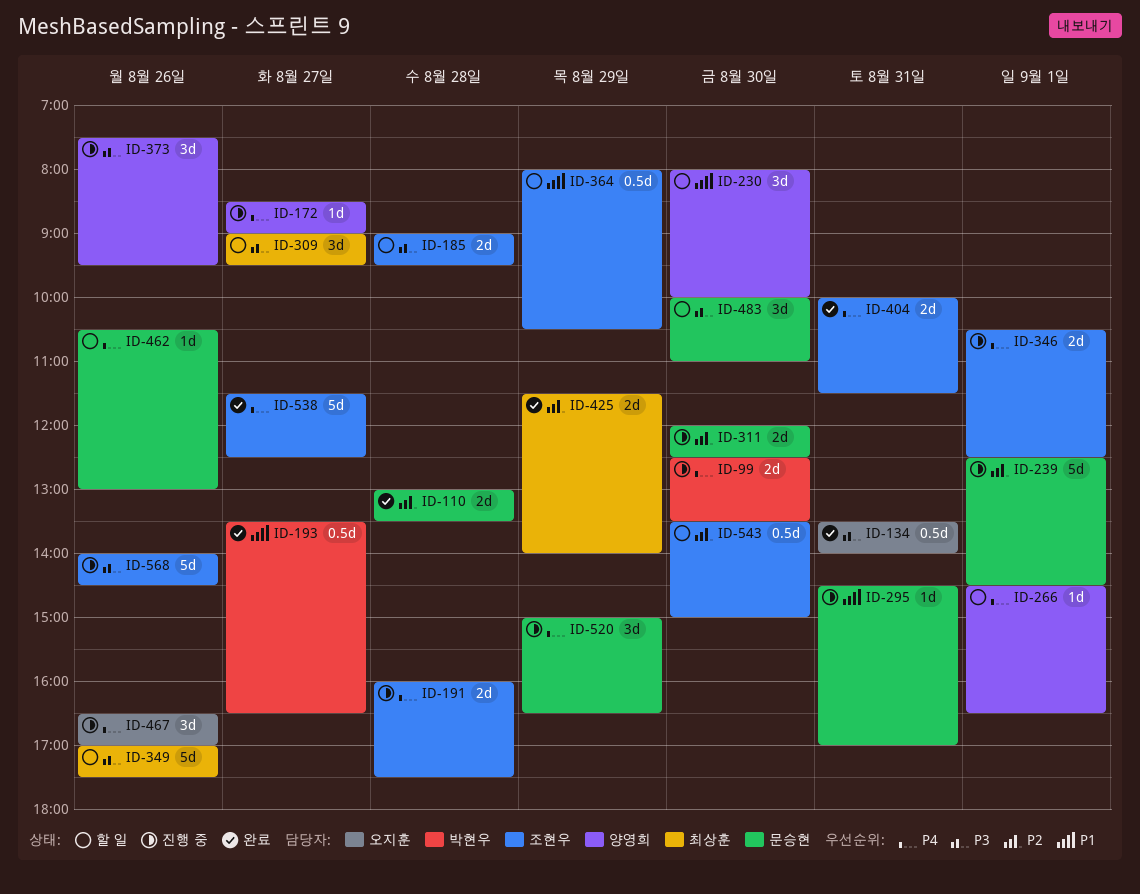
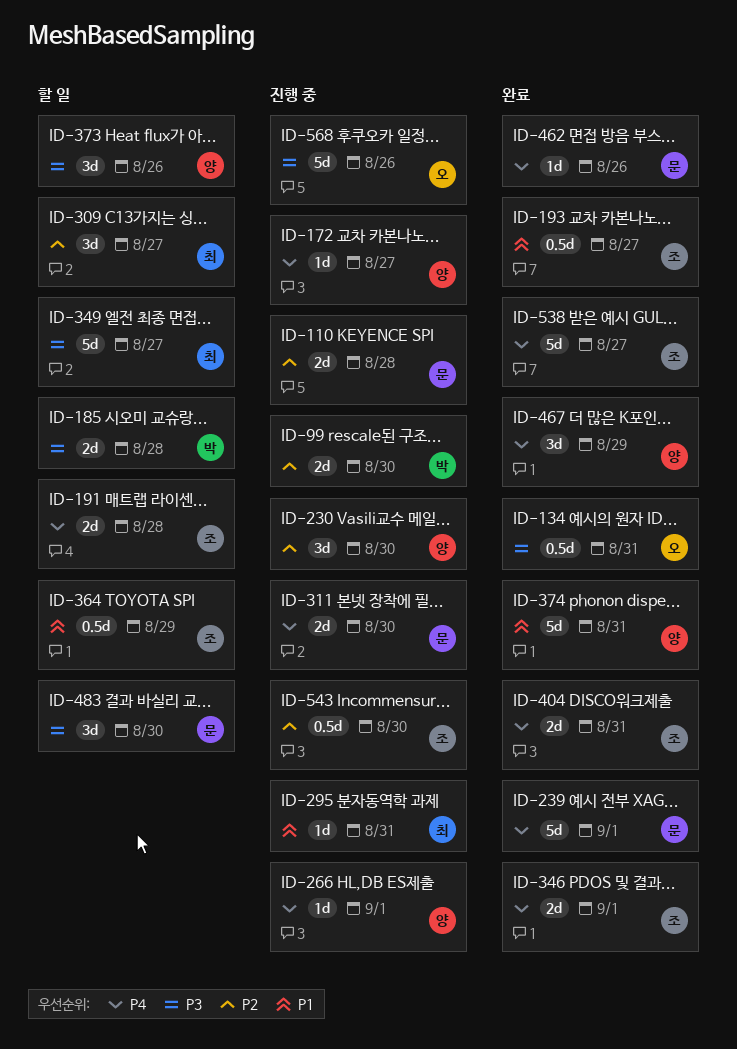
ID-99, priority: P4 -> P2
ID-110, status: 완료 -> 진행 중
ID-185, owner: 조현우 -> 박현우
ID-191, status: 진행 중 -> 할 일
ID-193, owner: 박현우 -> 조현우
ID-230, status: 할 일 -> 진행 중
ID-230, priority: P1 -> P2
ID-239, status: 진행 중 -> 완료
ID-239, priority: P2 -> P4
ID-266, status: 할 일 -> 진행 중
ID-295, owner: 문승현 -> 최상훈
ID-309, priority: P3 -> P2
ID-311, priority: P2 -> P4
ID-346, status: 진행 중 -> 완료
ID-349, day: Aug 26 -> Aug 27
ID-373, status: 진행 중 -> 할 일
ID-374: none -> present
ID-425: present -> none
ID-462, status: 할 일 -> 완료
ID-467, status: 진행 중 -> 완료
ID-467, owner: 오지훈 -> 양영희
ID-467, day: Aug 26 -> Aug 29
ID-520: present -> none
ID-543, status: 할 일 -> 진행 중
ID-568, owner: 조현우 -> 오지훈

